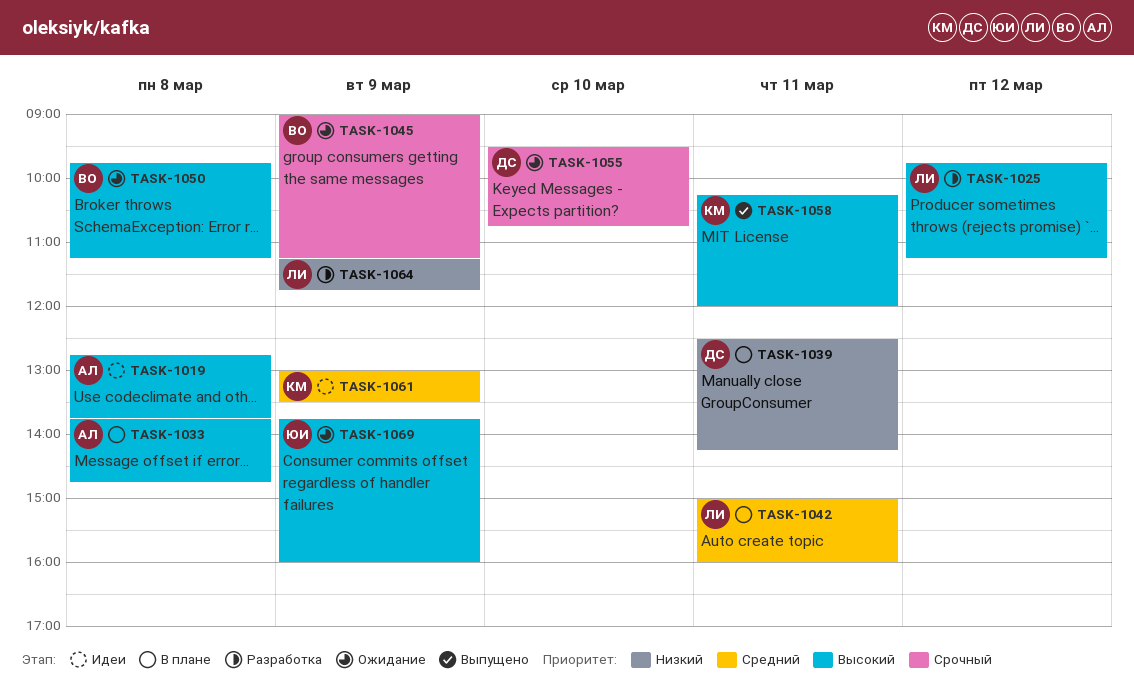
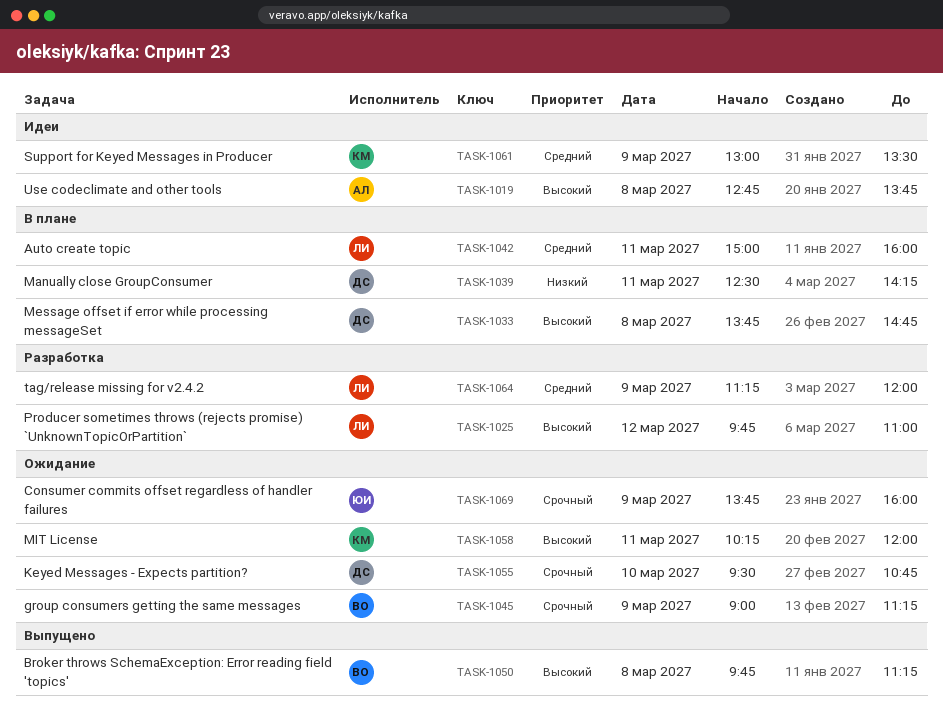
TASK-1025, ends: 11:15 -> 11:00
TASK-1033, owner: АЛ -> ДС
TASK-1050, status: Ожидание -> Выпущено
TASK-1058, status: Выпущено -> Ожидание
TASK-1064, priority: Низкий -> Средний
TASK-1064, ends: 11:45 -> 12:00
TASK-1069, priority: Высокий -> Срочный

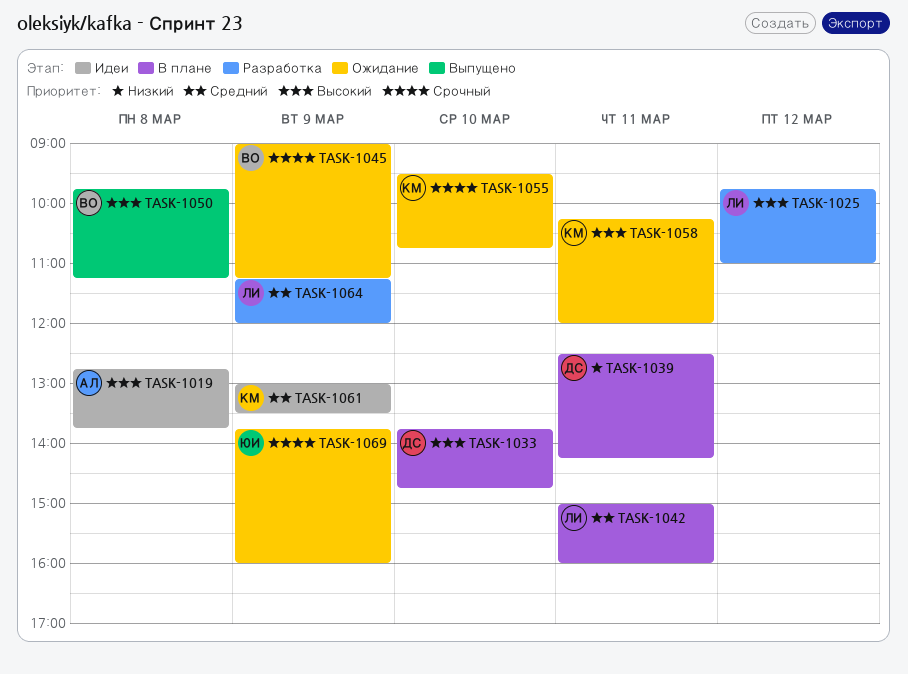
TASK-1033, day: Mar 8 -> Mar 10
TASK-1055, owner: ДС -> КМ

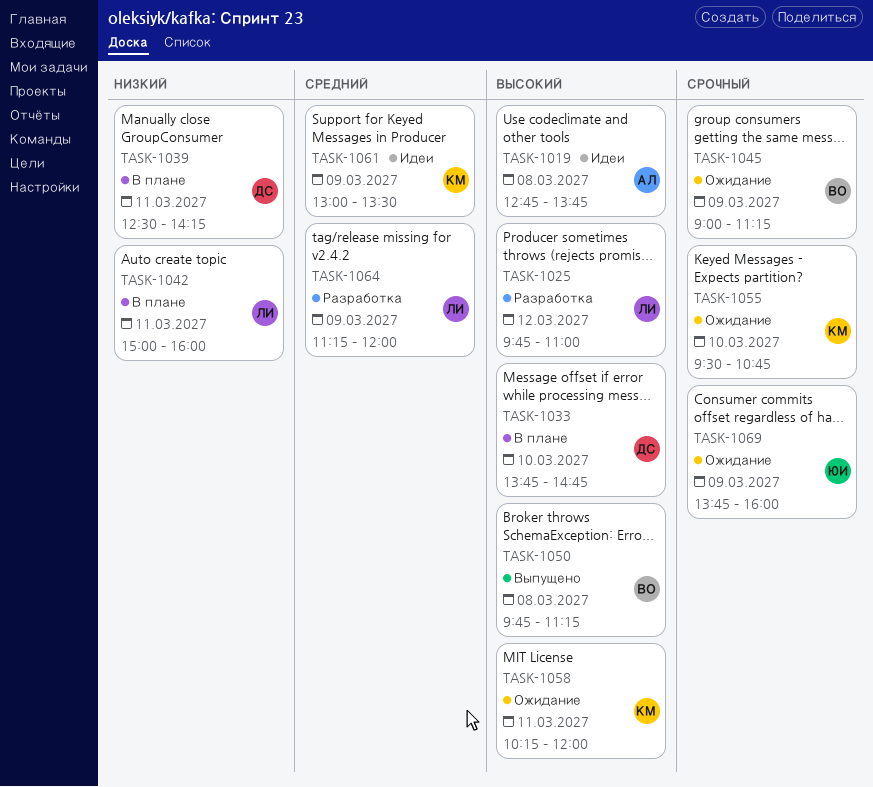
TASK-1042, priority: Средний -> Низкий

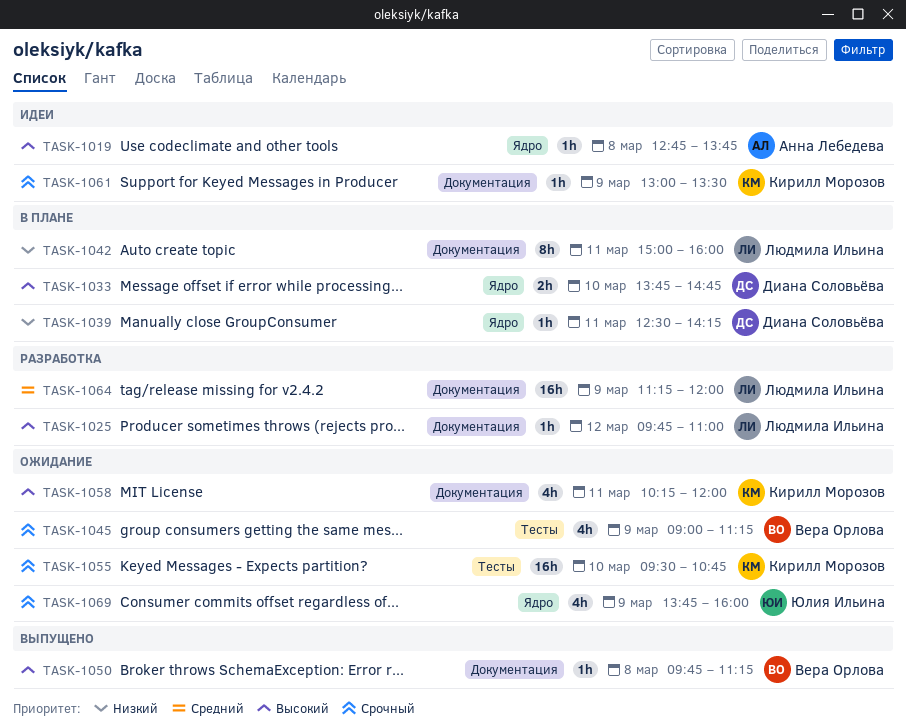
TASK-1061, priority: Средний -> Срочный

